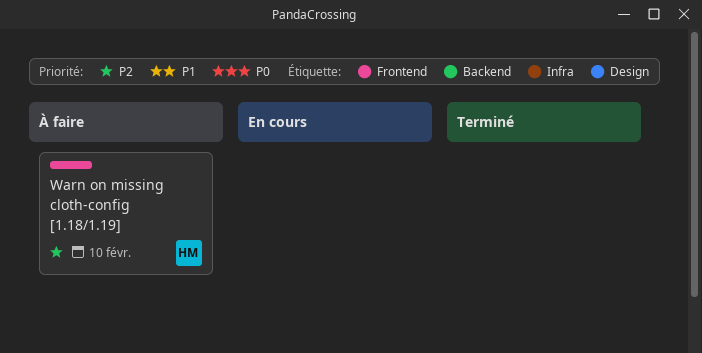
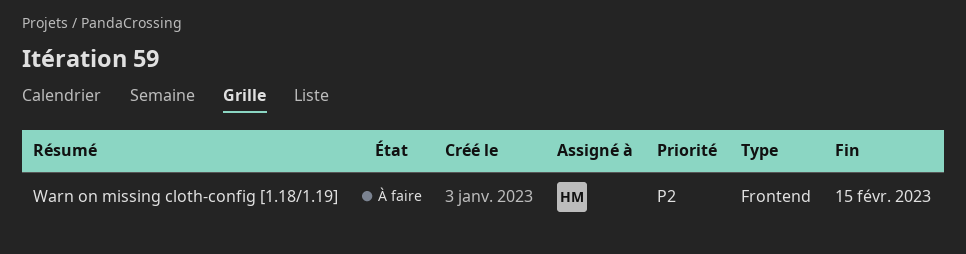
Warn on missing cloth-config [1.18/1.19], due: Feb 10 -> Feb 15

